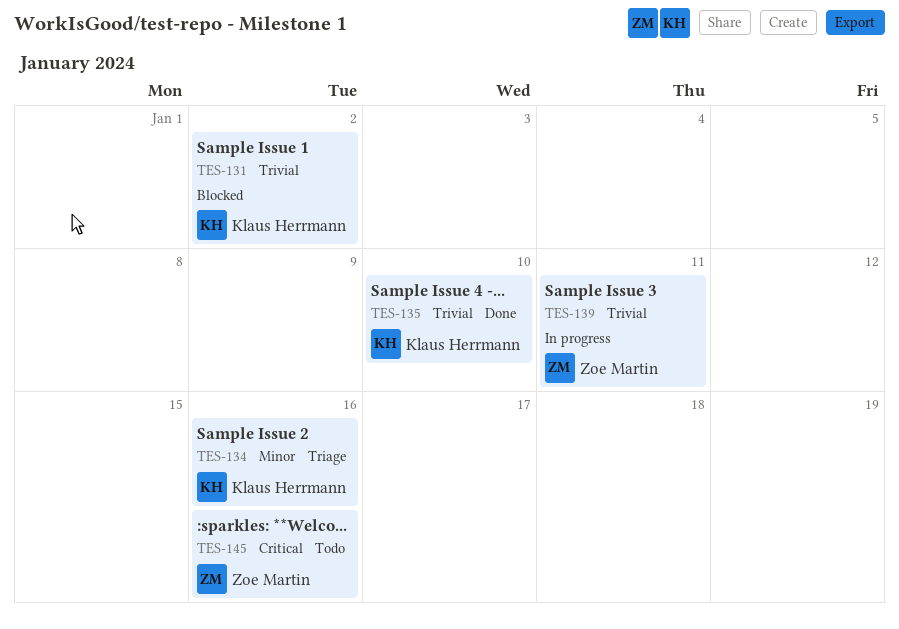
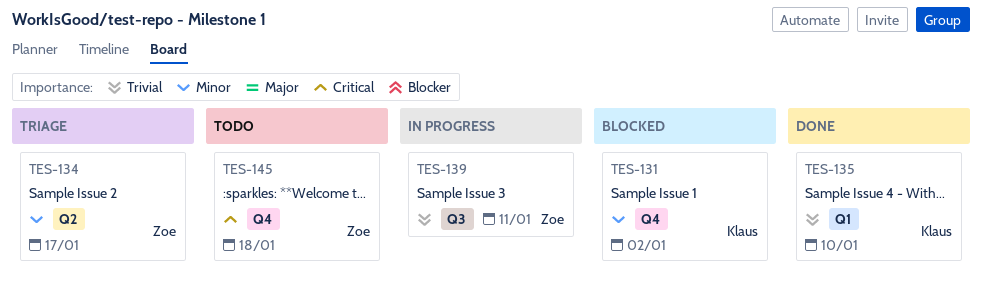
TES-131, priority: Trivial -> Minor
TES-134, owner: Klaus Herrmann -> Zoe Martin
TES-134, due: Jan 16 -> Jan 17
TES-145, due: Jan 16 -> Jan 18

